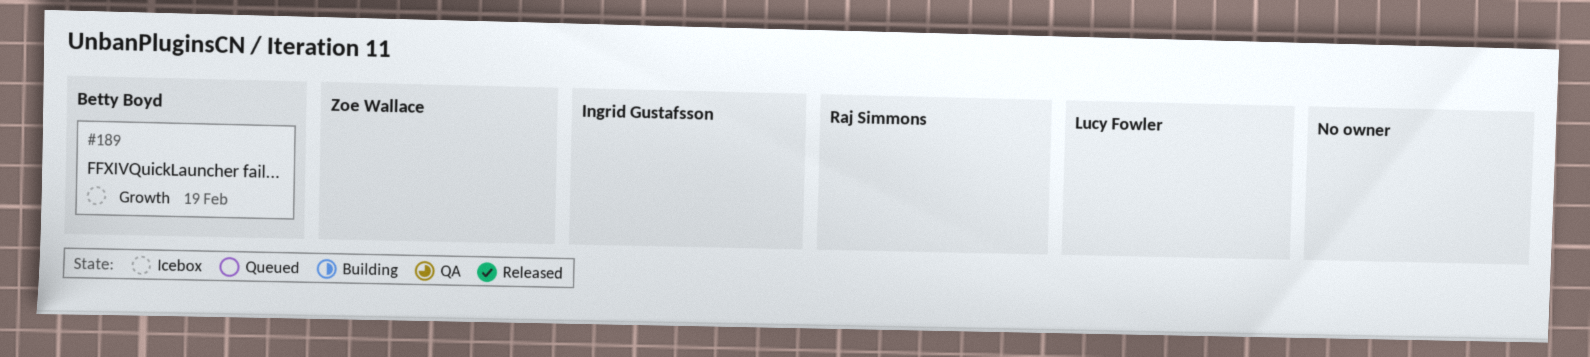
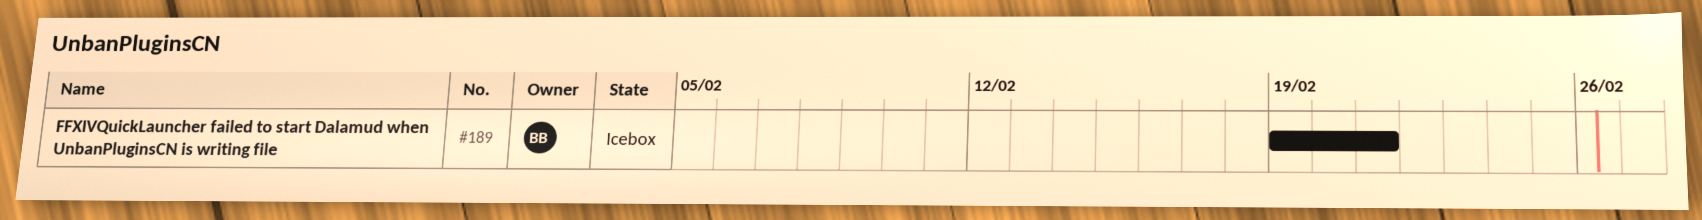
#189, due: Feb 19 -> Feb 21

